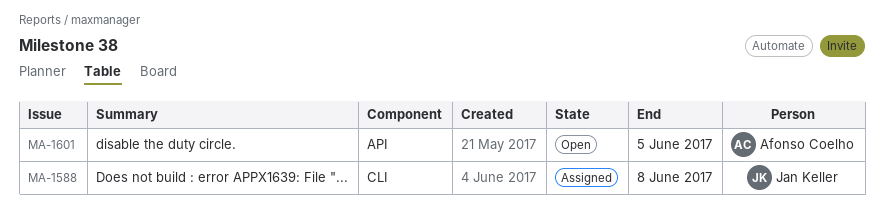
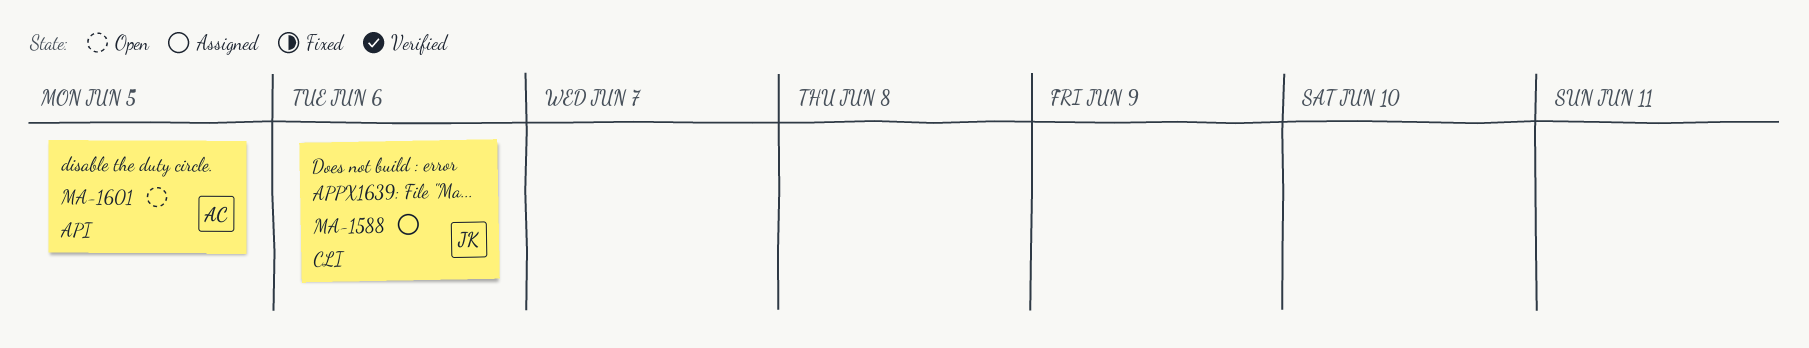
MA-1588, due: Jun 8 -> Jun 6

